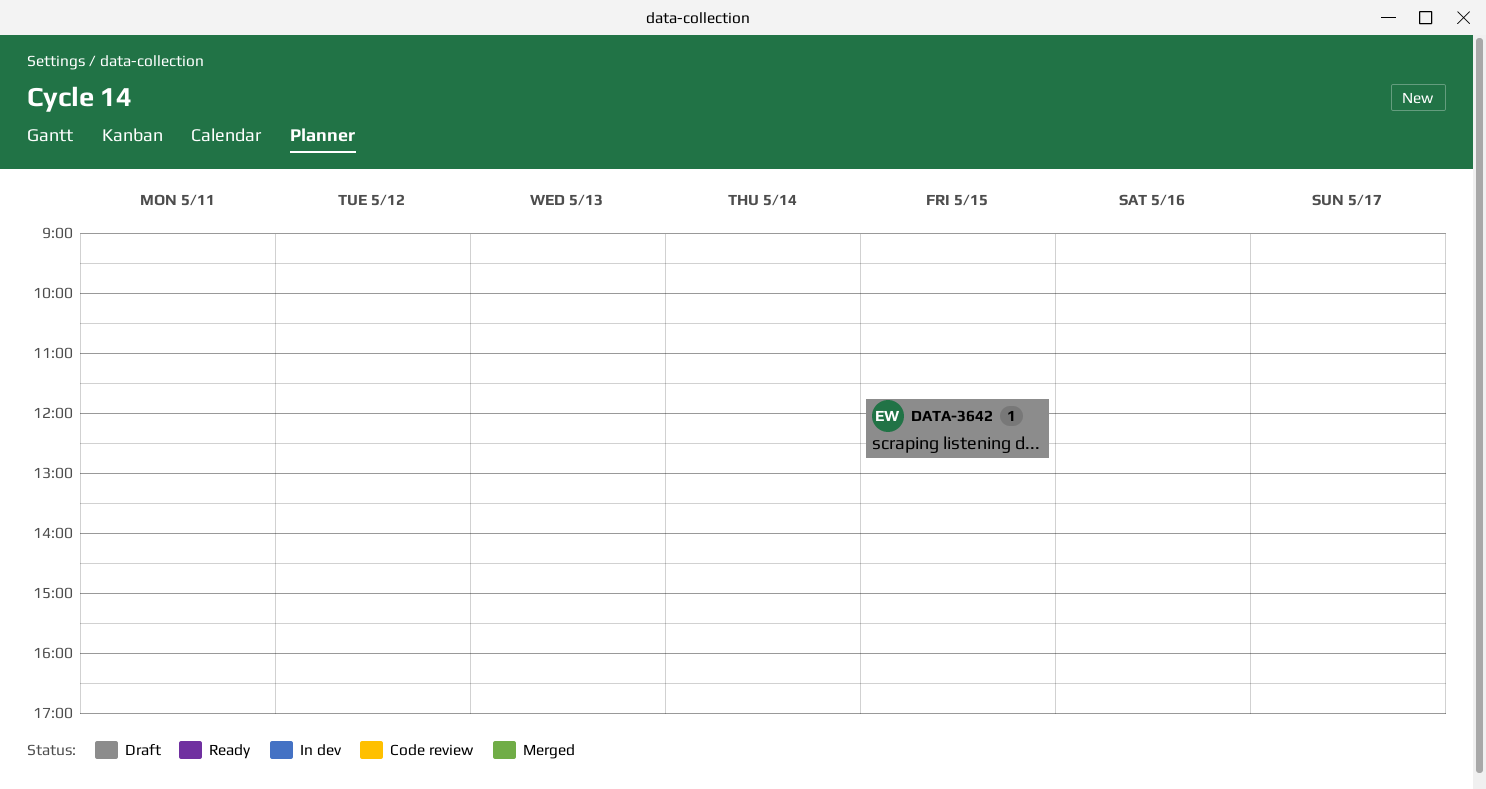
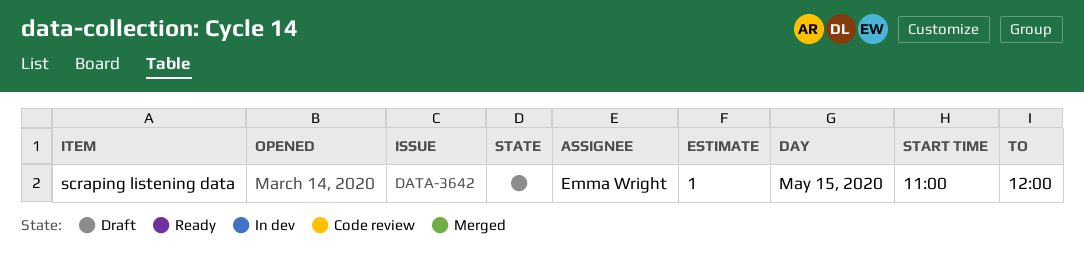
DATA-3642, begins: 11:45 -> 11:00
DATA-3642, ends: 12:45 -> 12:00

